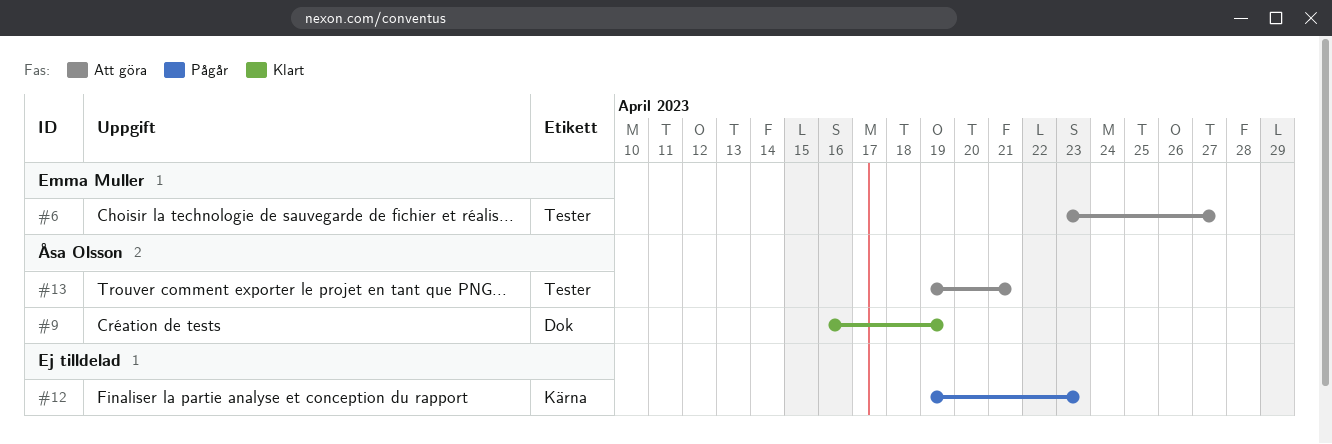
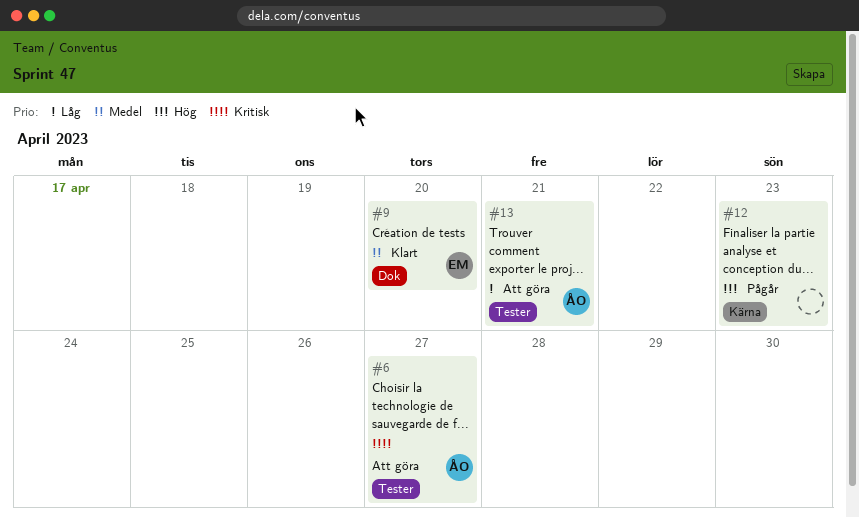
#6, owner: Emma Muller -> Åsa Olsson
#9, owner: Åsa Olsson -> Emma Muller
#9, due: Apr 19 -> Apr 20

